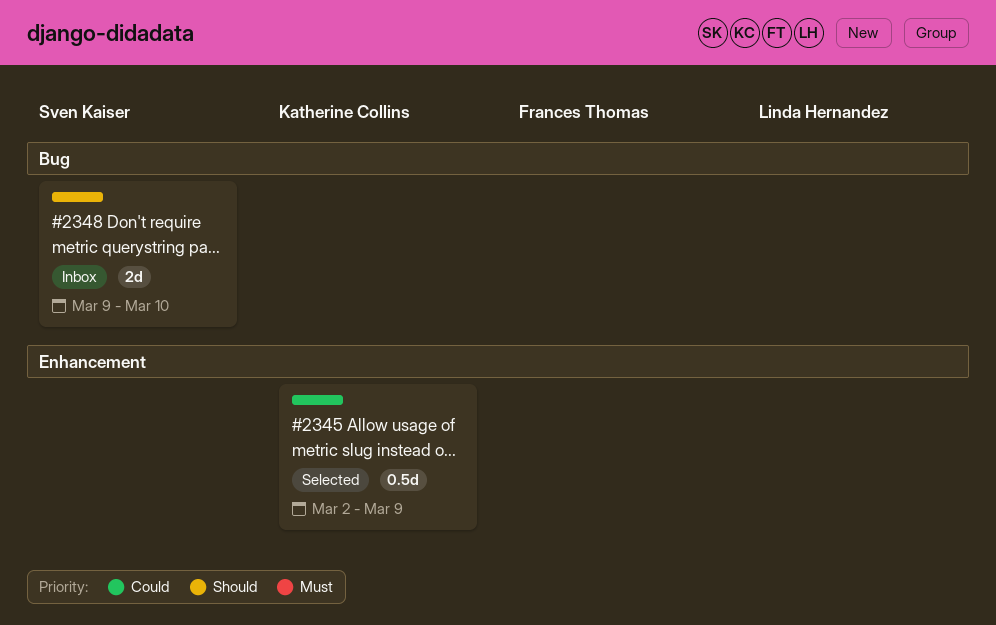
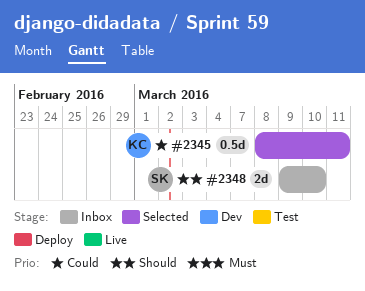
#2345, start: Mar 2 -> Mar 8
#2345, due: Mar 9 -> Mar 11

